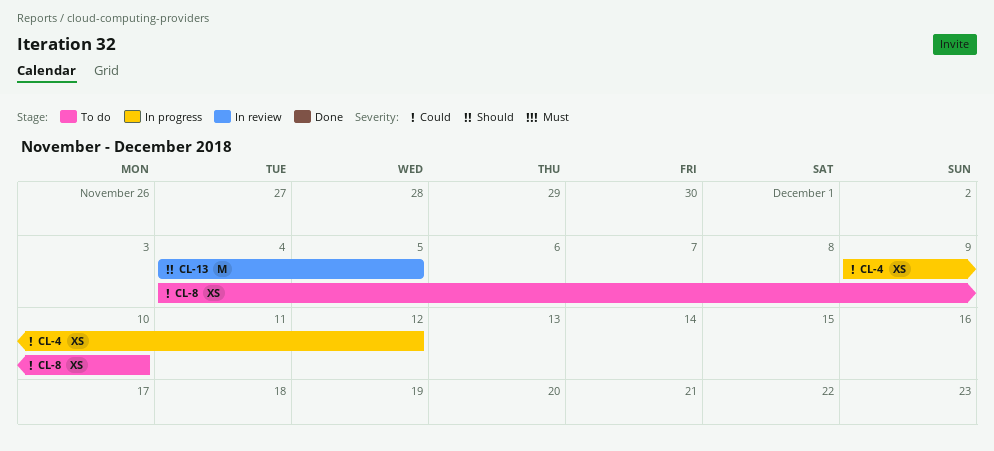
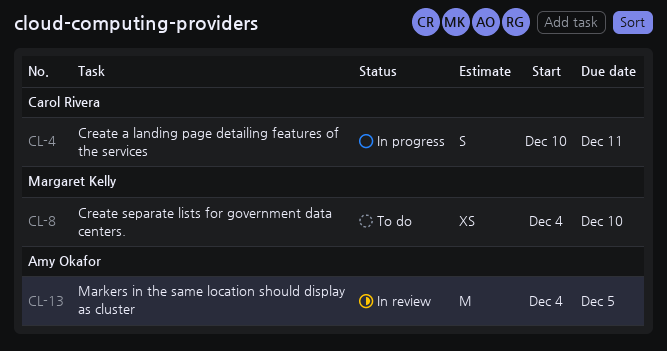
CL-4, estimate: XS -> S
CL-4, start: Dec 9 -> Dec 10
CL-4, due: Dec 12 -> Dec 11

